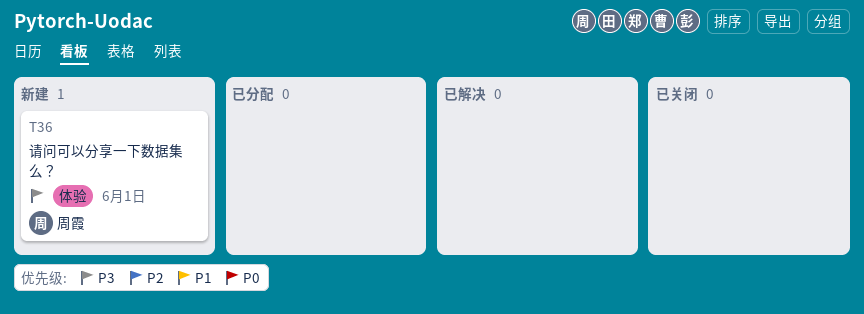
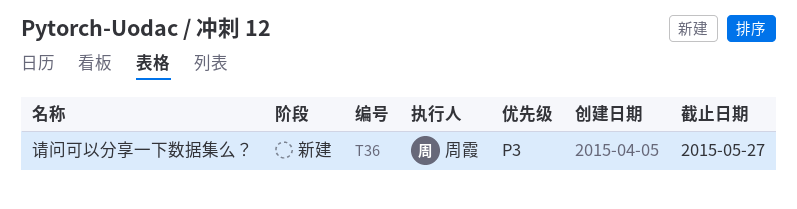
T36, due: Jun 1 -> May 27

